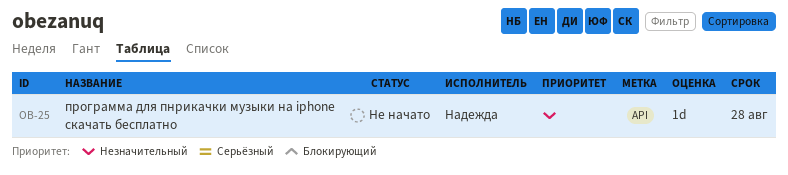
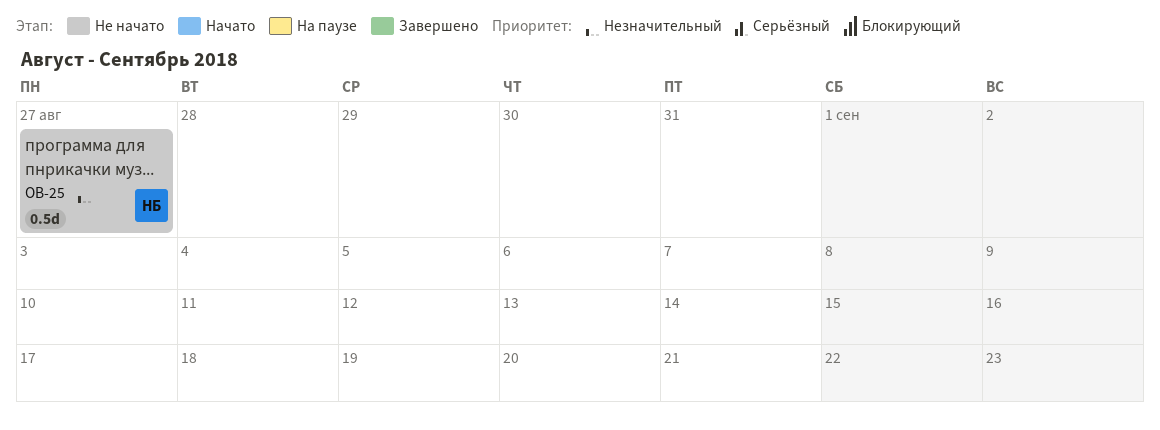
OB-25, estimate: 1d -> 0.5d
OB-25, due: Aug 28 -> Aug 27

